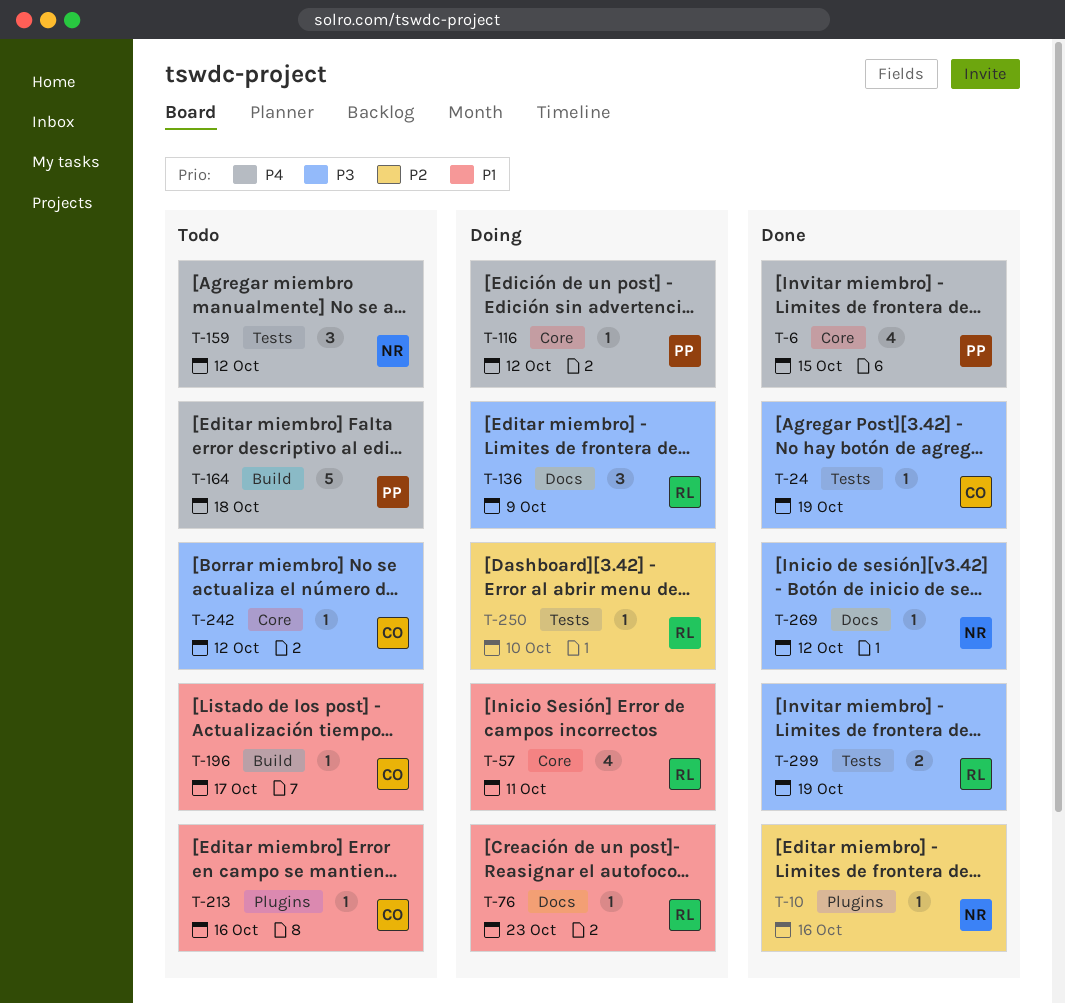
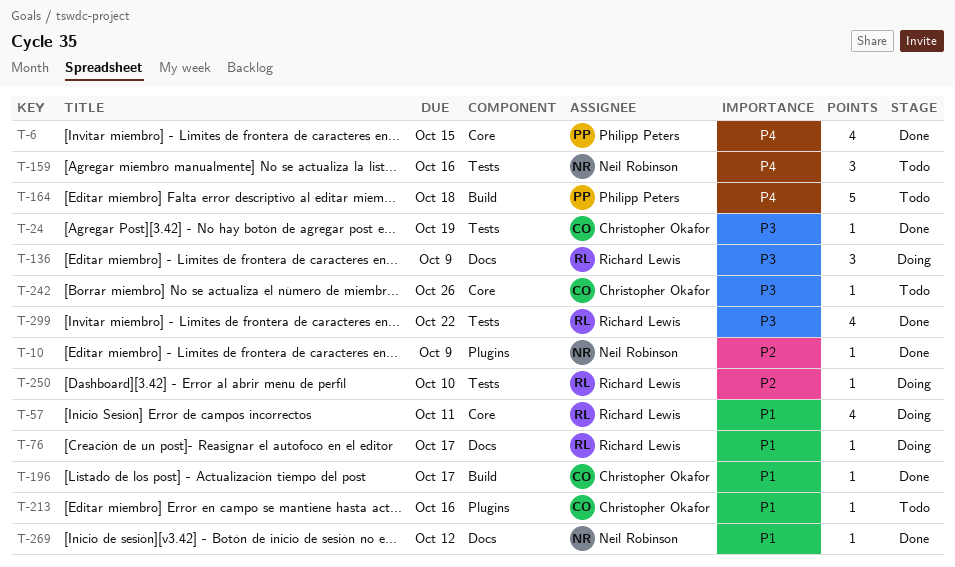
T-10, due: Oct 16 -> Oct 9
T-76, due: Oct 23 -> Oct 17
T-116: present -> none
T-159, due: Oct 12 -> Oct 16
T-196, status: Todo -> Done
T-242, due: Oct 12 -> Oct 26
T-269, priority: P3 -> P1
T-299, estimate: 2 -> 4
T-299, due: Oct 19 -> Oct 22

